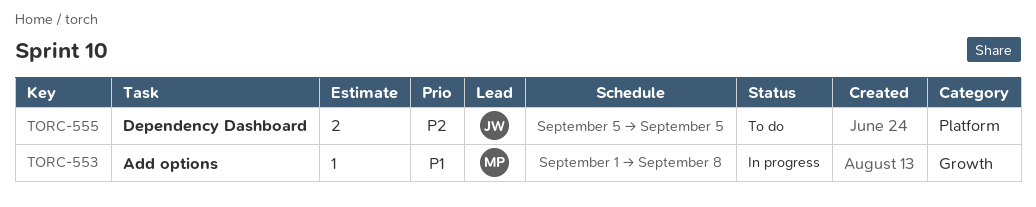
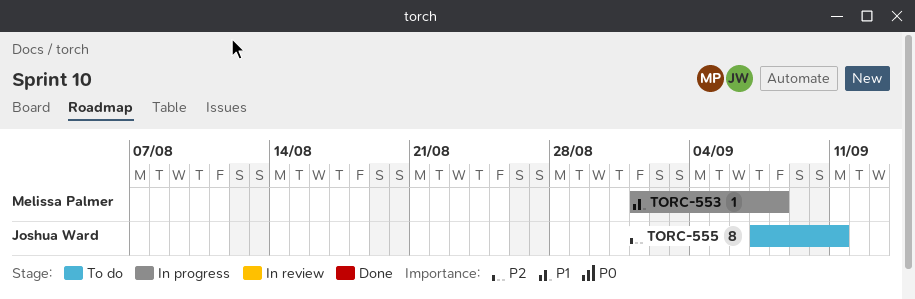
TORC-555, estimate: 2 -> 8
TORC-555, start: Sep 5 -> Sep 7
TORC-555, due: Sep 5 -> Sep 11

